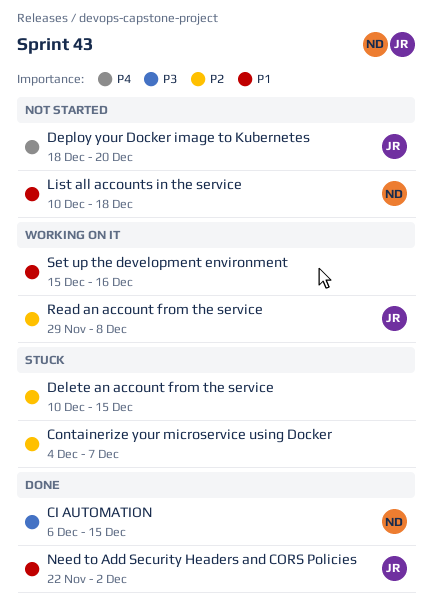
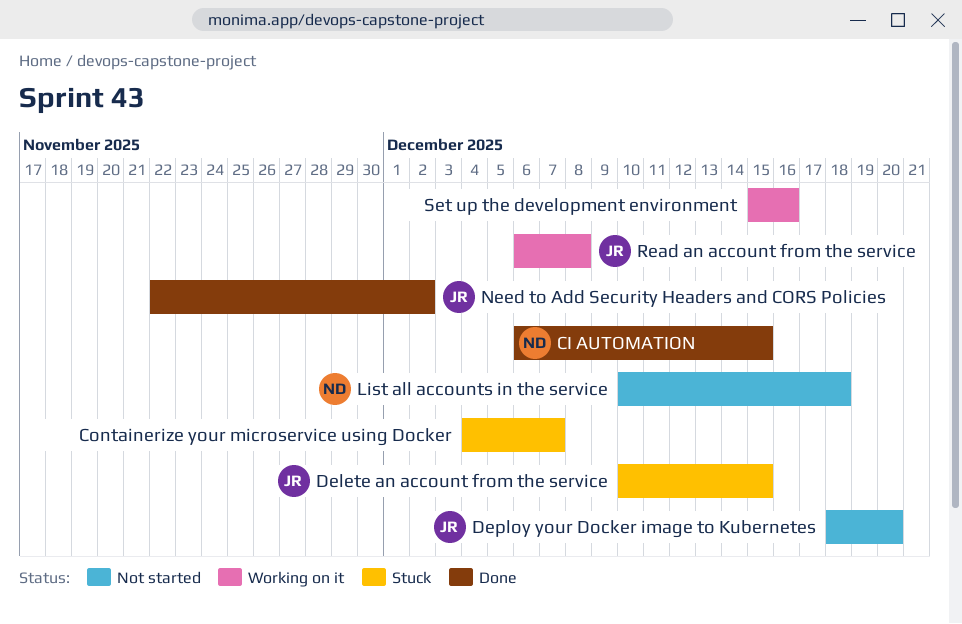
Delete an account from the service, owner: none -> JR
Read an account from the service, start: Nov 29 -> Dec 6

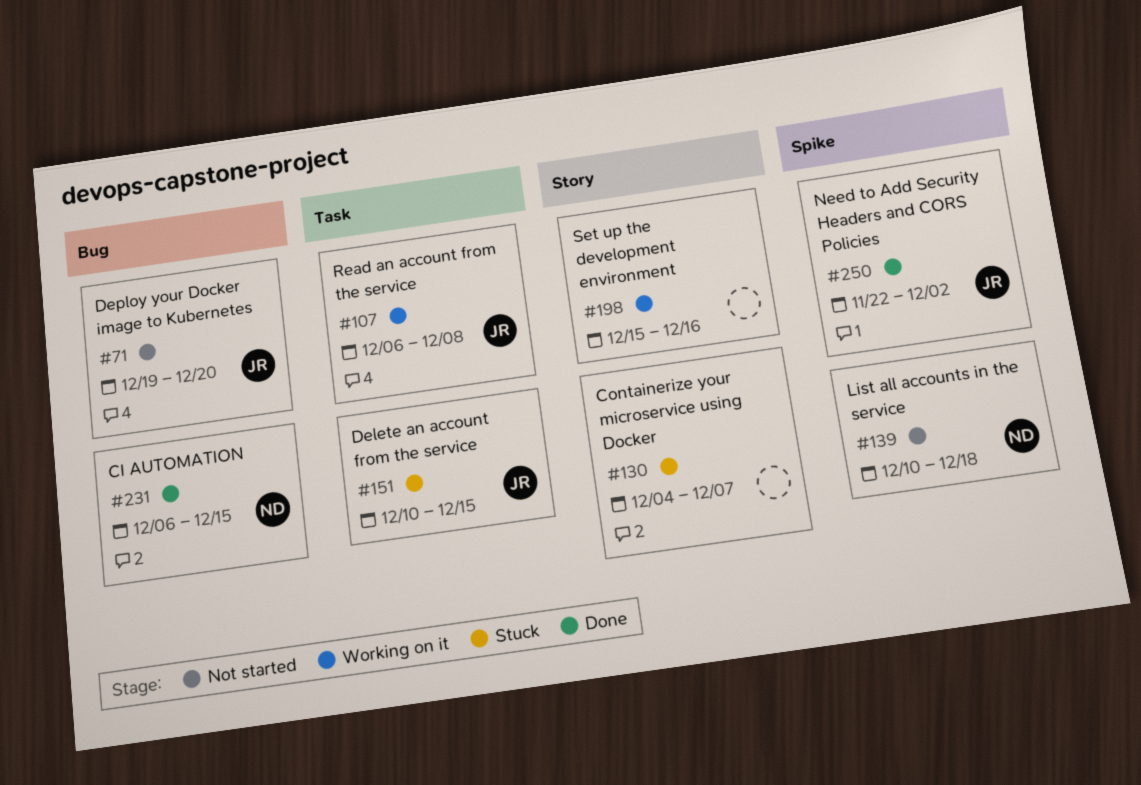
Deploy your Docker image to Kubernetes, start: Dec 18 -> Dec 19

